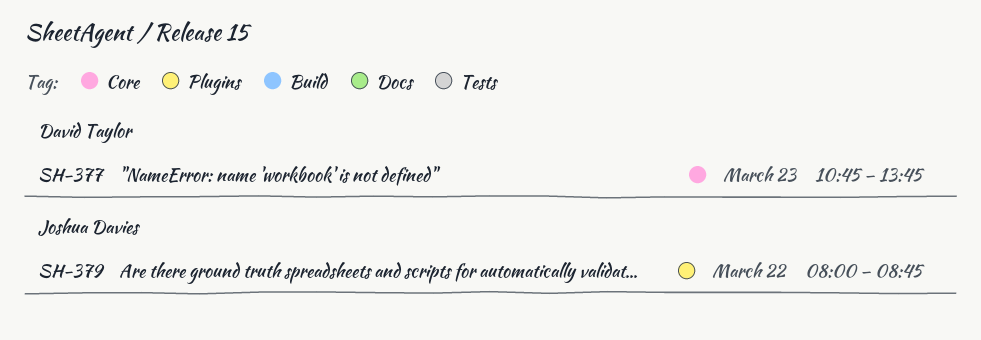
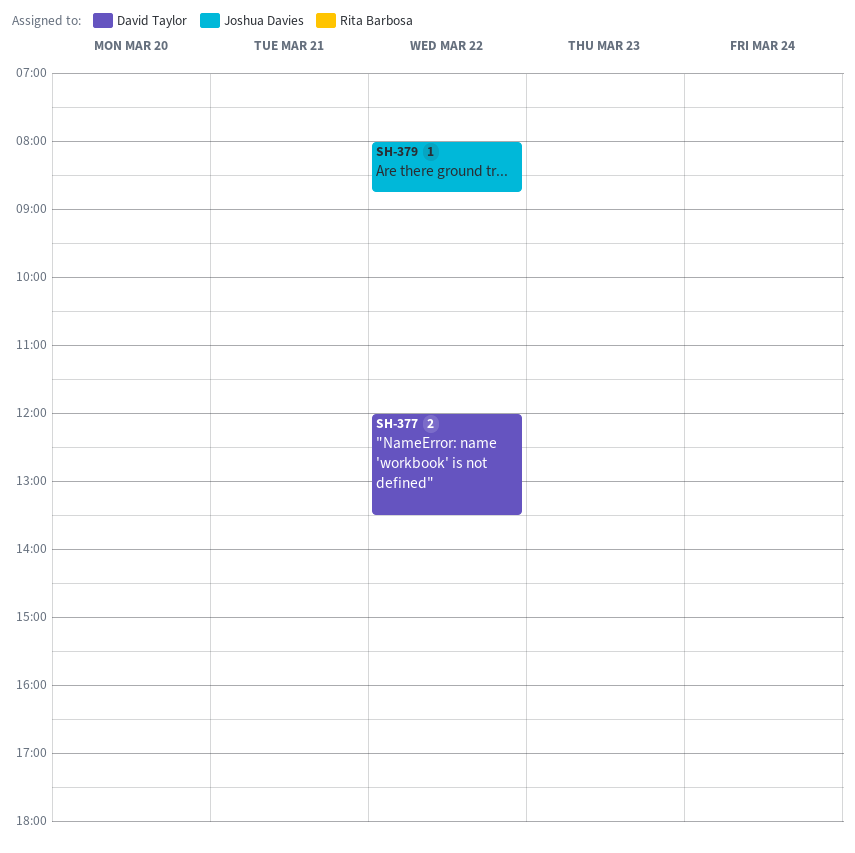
SH-377, day: Mar 23 -> Mar 22
SH-377, begins: 10:45 -> 12:00
SH-377, ends: 13:45 -> 13:30

